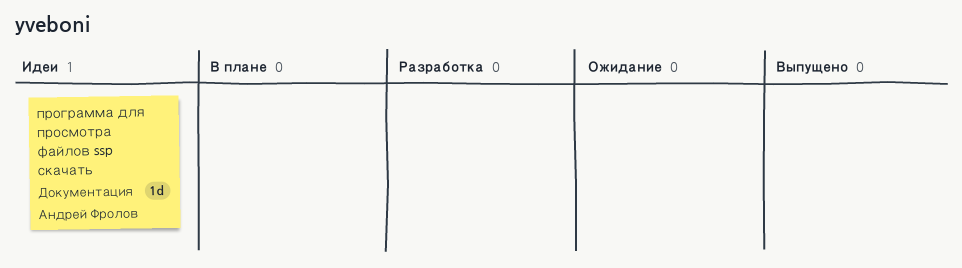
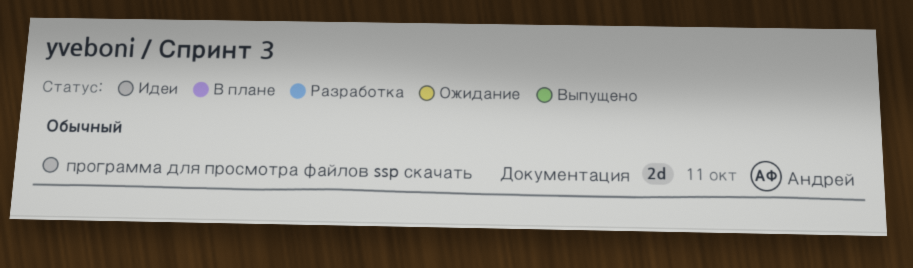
программа для просмотра файлов ssp скачать, estimate: 1d -> 2d

